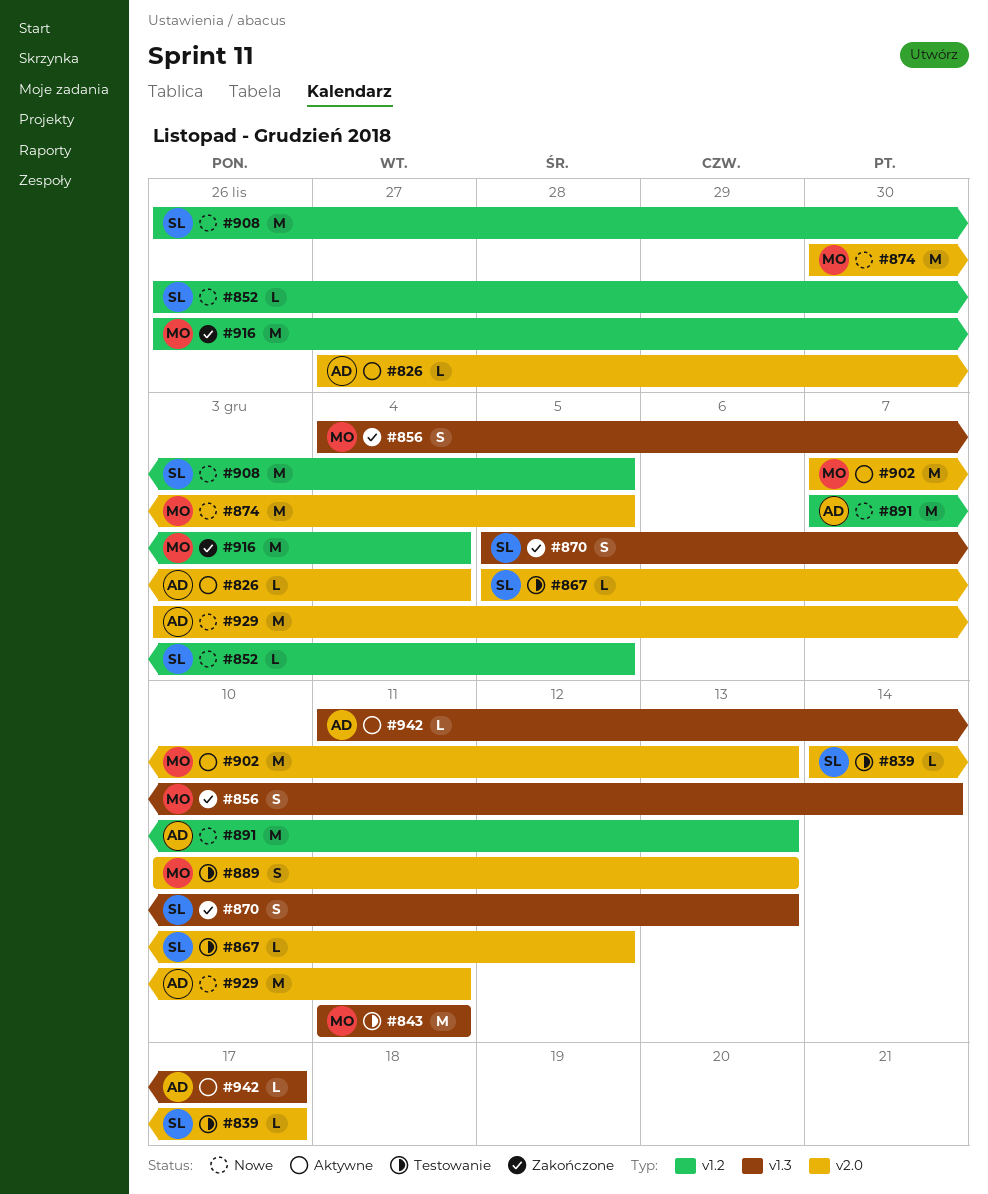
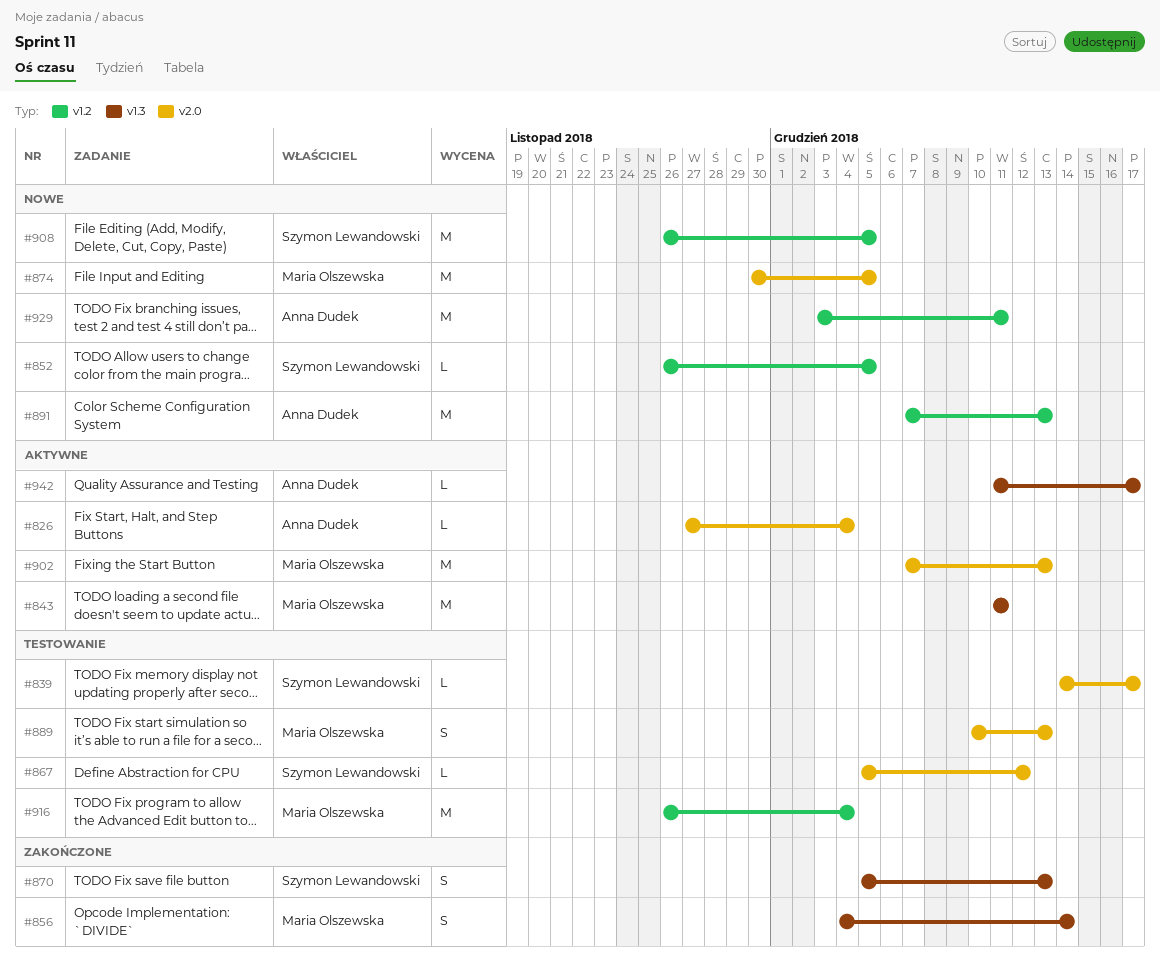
#843, status: Testowanie -> Aktywne
#916, status: Zakończone -> Testowanie
#929, label: v2.0 -> v1.2

